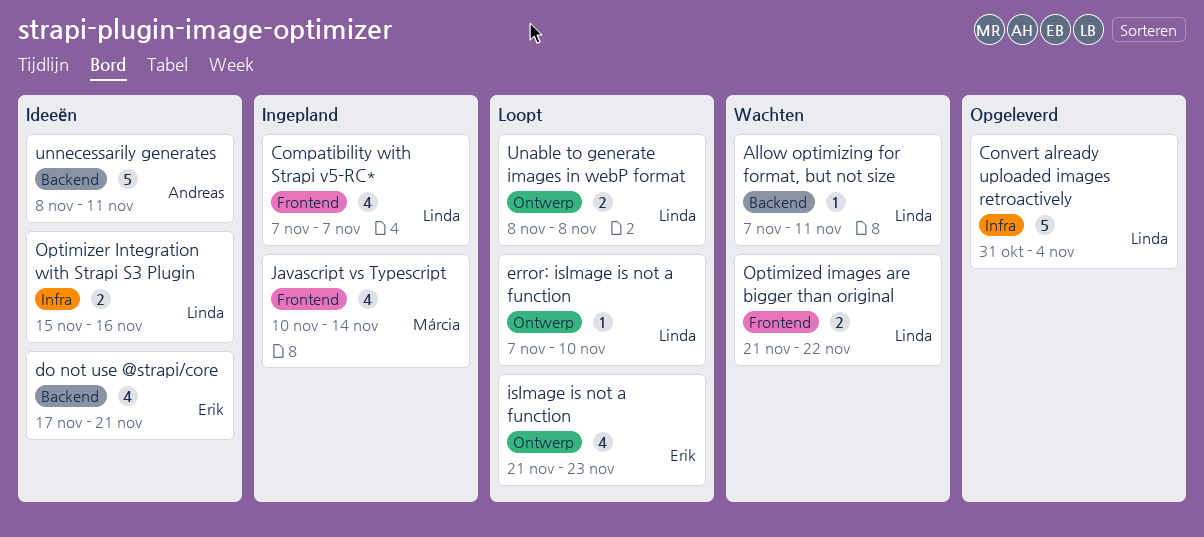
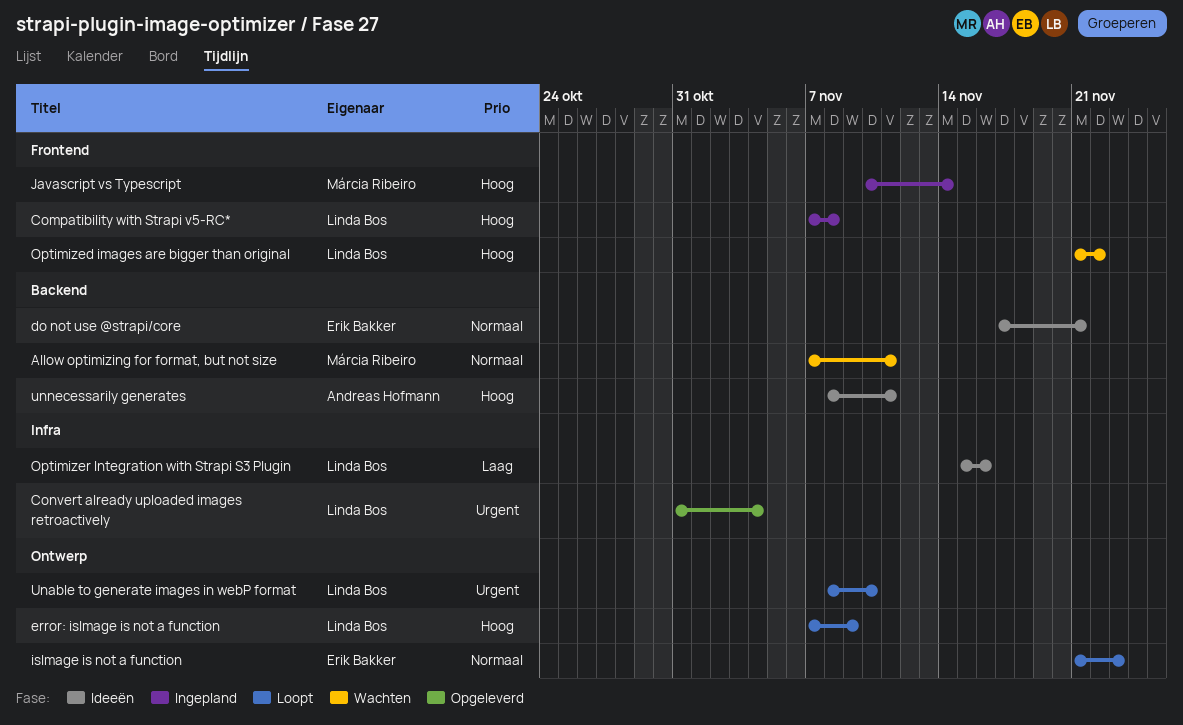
Allow optimizing for format, but not size, owner: Linda Bos -> Márcia Ribeiro
Compatibility with Strapi v5-RC*, due: Nov 7 -> Nov 8
error: isImage is not a function, due: Nov 10 -> Nov 9
Unable to generate images in webP format, due: Nov 8 -> Nov 10

